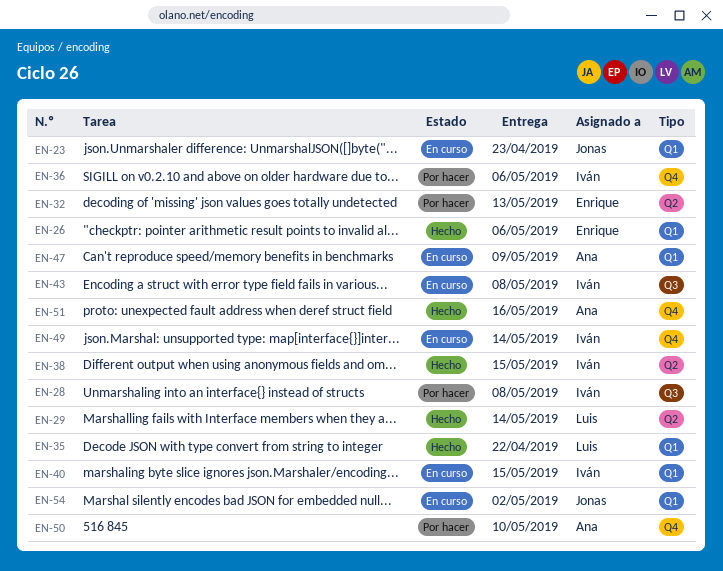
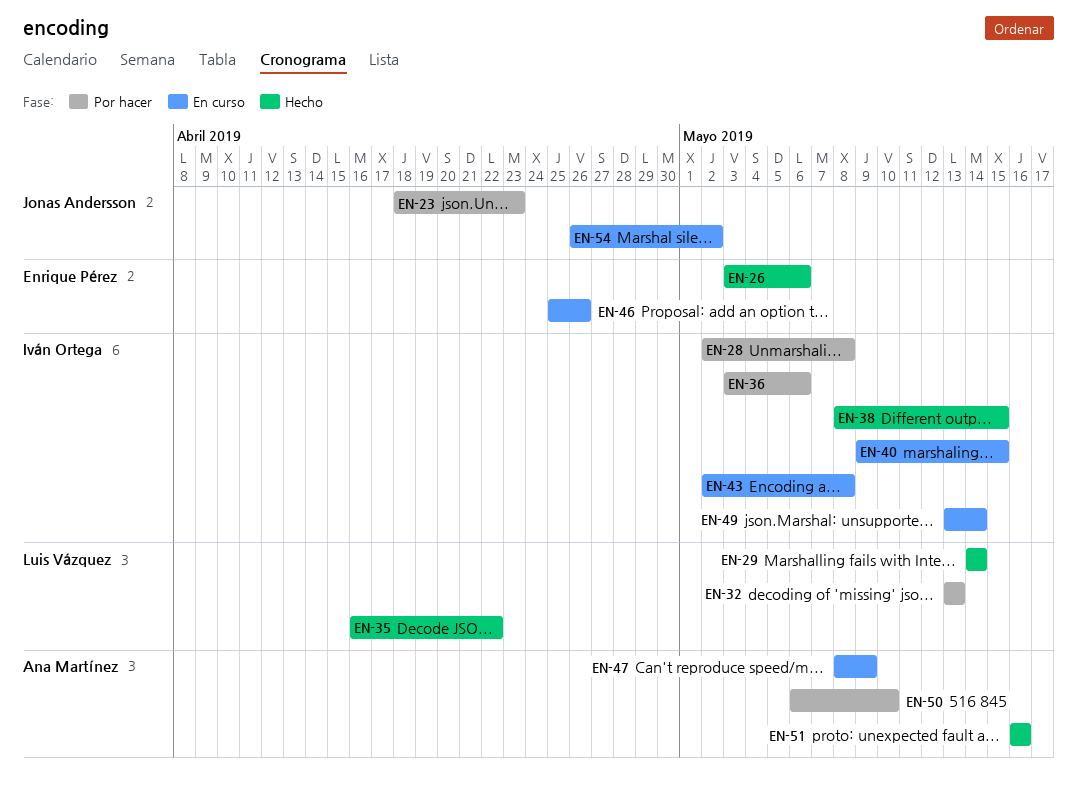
EN-23, status: En curso -> Por hacer
EN-32, owner: Enrique Pérez -> Luis Vázquez
EN-46: none -> present

